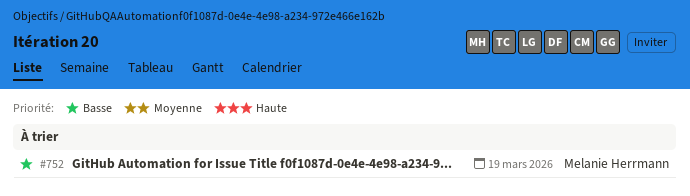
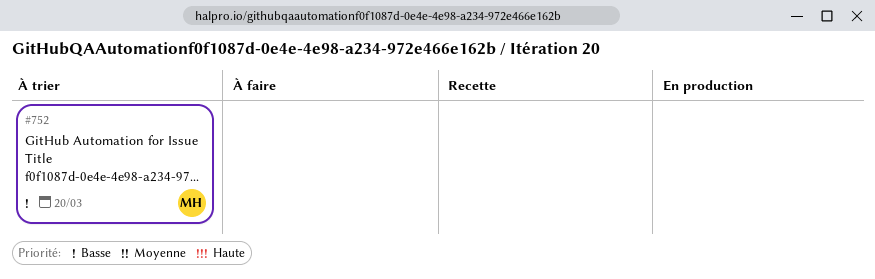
#752, due: Mar 19 -> Mar 20

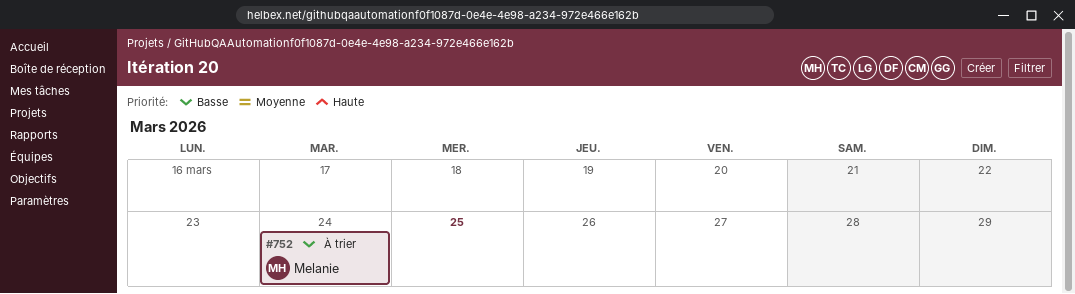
#752, due: Mar 20 -> Mar 24

